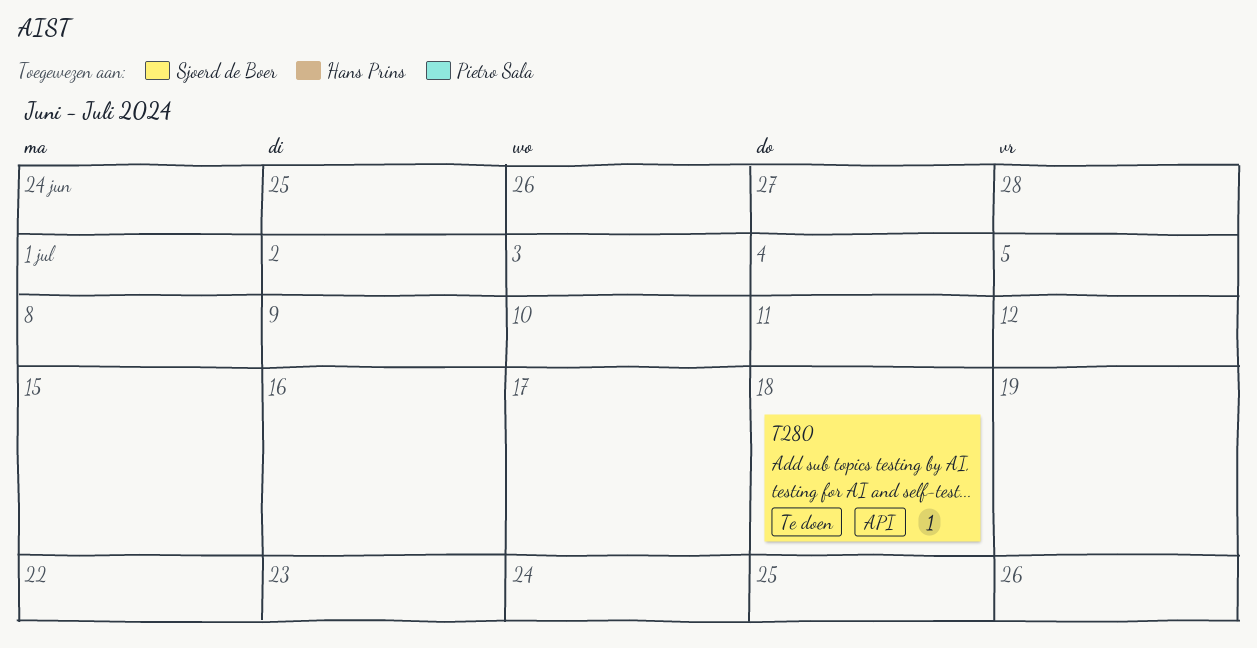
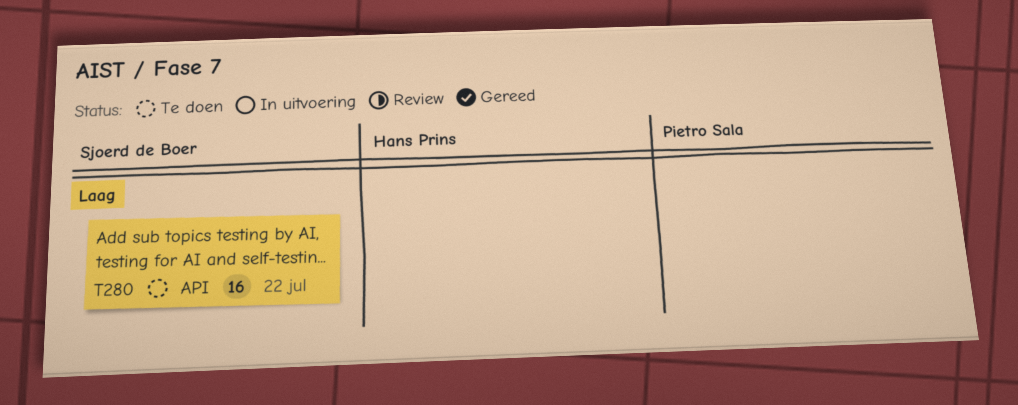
T280, estimate: 1 -> 16
T280, due: Jul 18 -> Jul 22

